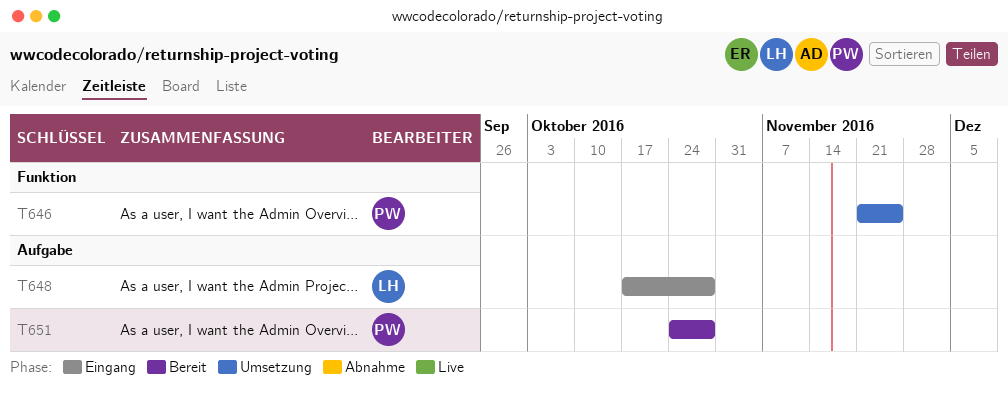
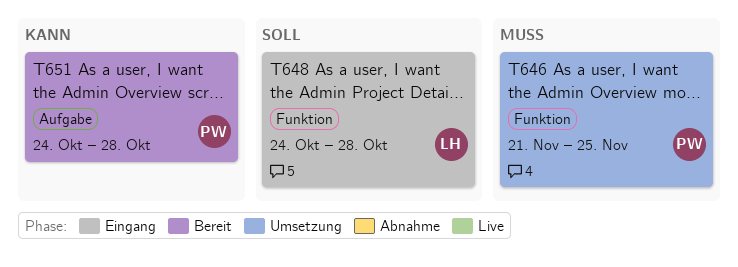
T648, label: Aufgabe -> Funktion
T648, start: Oct 17 -> Oct 24

